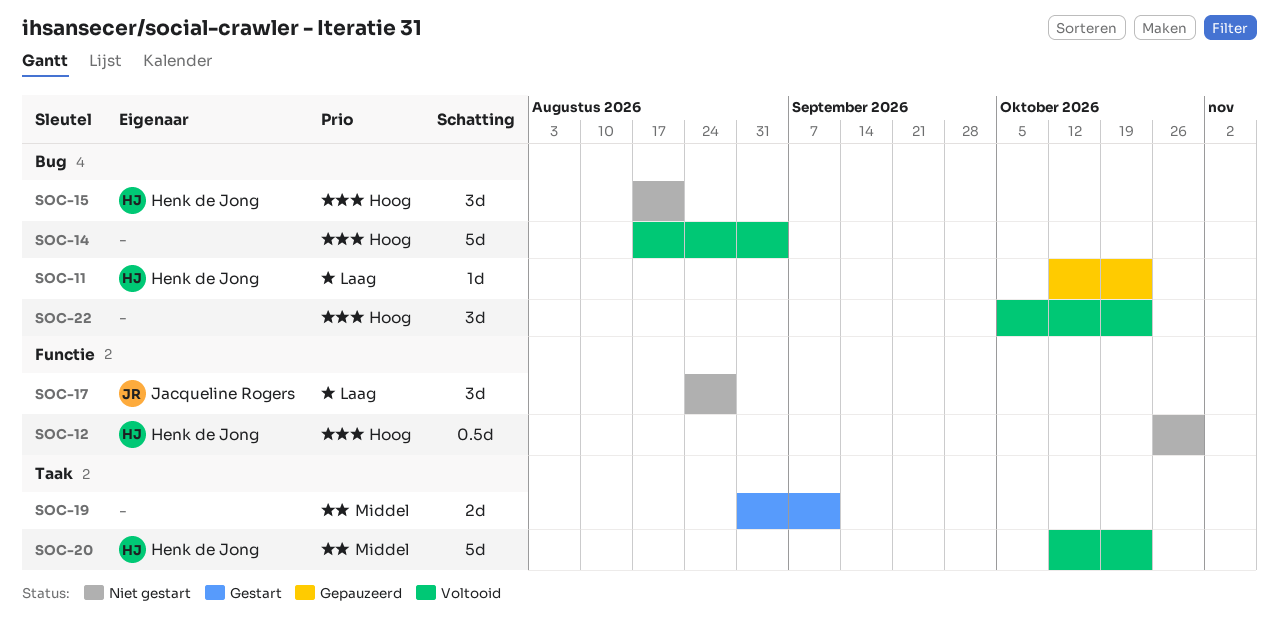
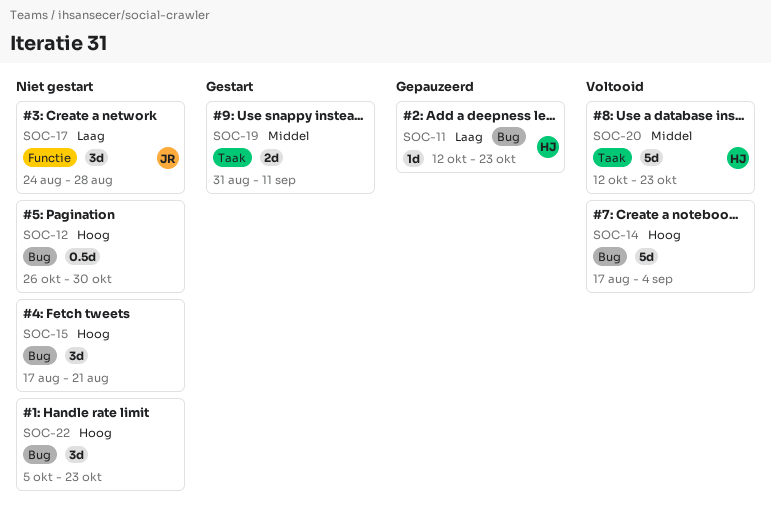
SOC-12, owner: Henk de Jong -> none
SOC-12, label: Functie -> Bug
SOC-15, owner: Henk de Jong -> none
SOC-22, status: Voltooid -> Niet gestart

